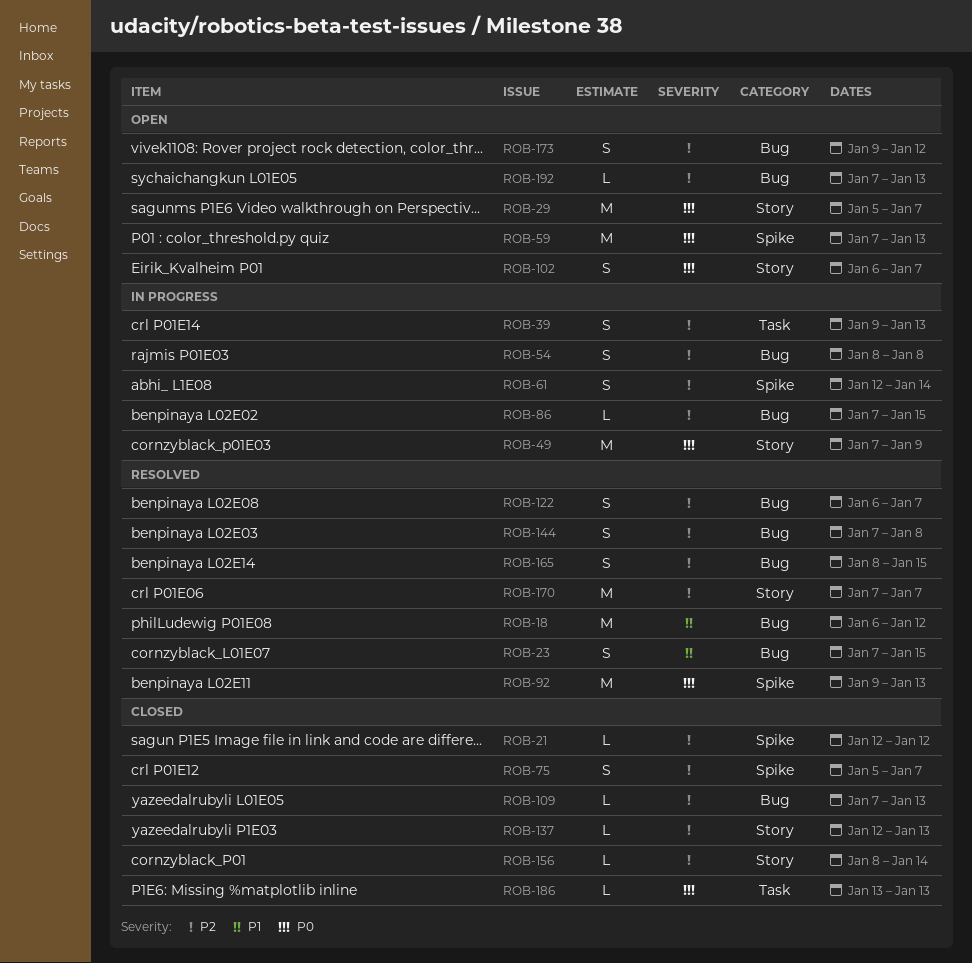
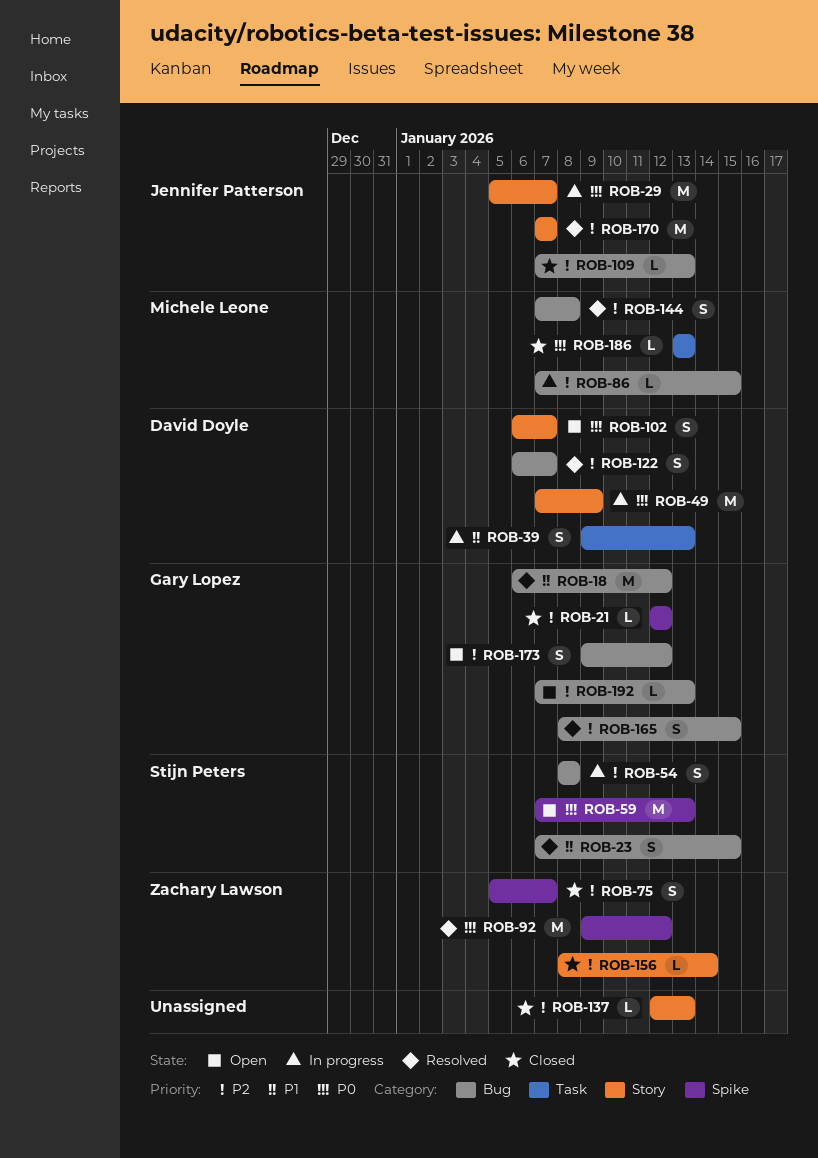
ROB-29, status: Open -> In progress
ROB-39, priority: P2 -> P1
ROB-61: present -> none
ROB-92, due: Jan 13 -> Jan 12

